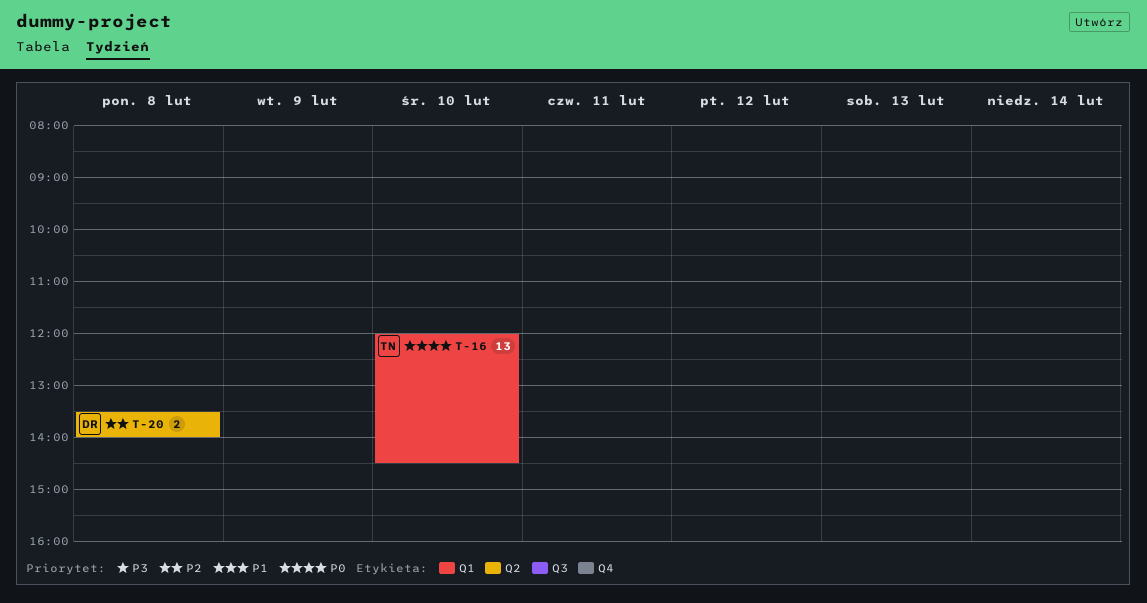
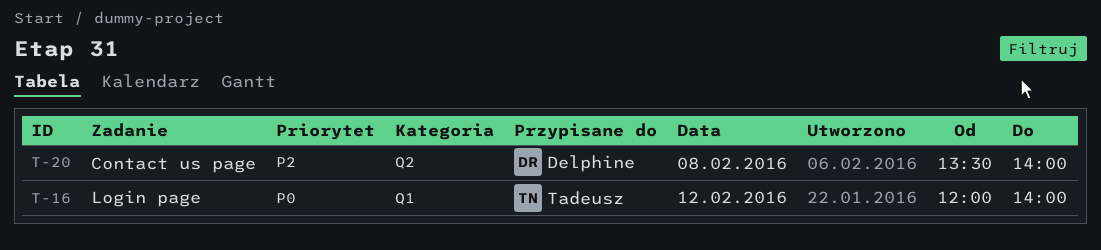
T-16, day: Feb 10 -> Feb 12
T-16, ends: 14:30 -> 14:00

